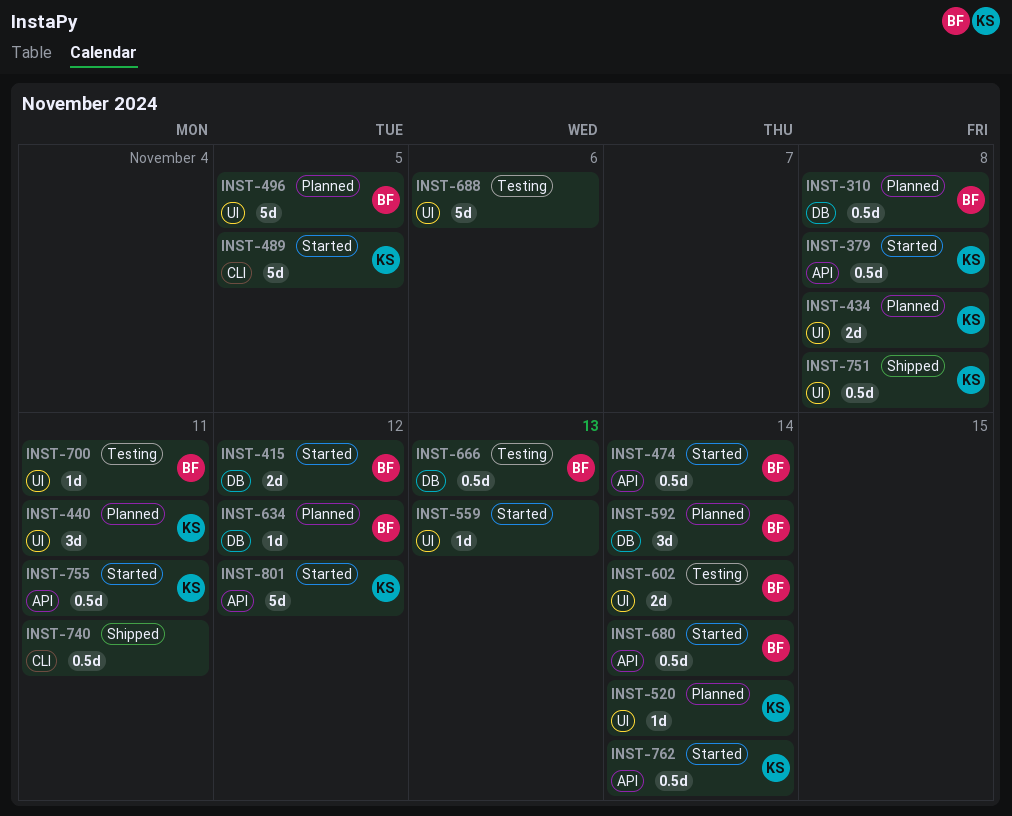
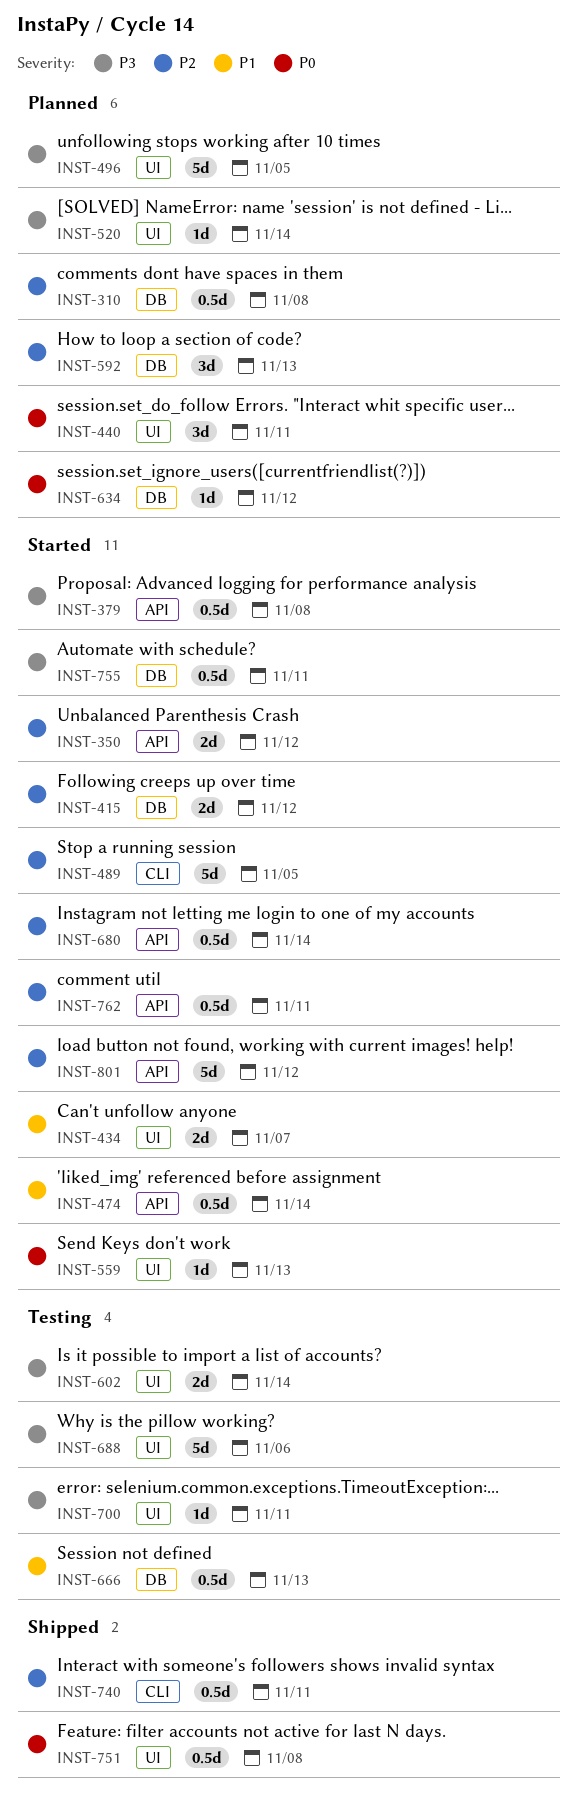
INST-350: none -> present
INST-434, status: Planned -> Started
INST-434, due: Nov 8 -> Nov 7
INST-592, due: Nov 14 -> Nov 13
INST-755, label: API -> DB
INST-762, due: Nov 14 -> Nov 11

